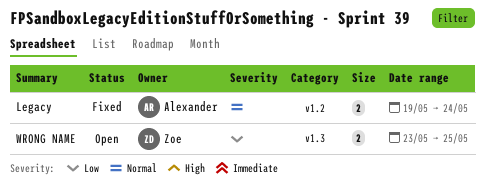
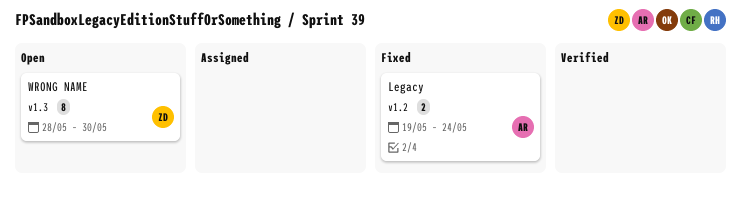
WRONG NAME, estimate: 2 -> 8
WRONG NAME, start: May 23 -> May 28
WRONG NAME, due: May 25 -> May 30

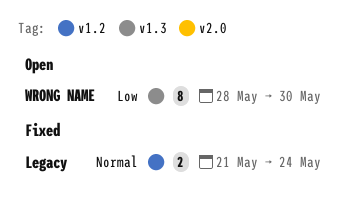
Legacy, start: May 19 -> May 21

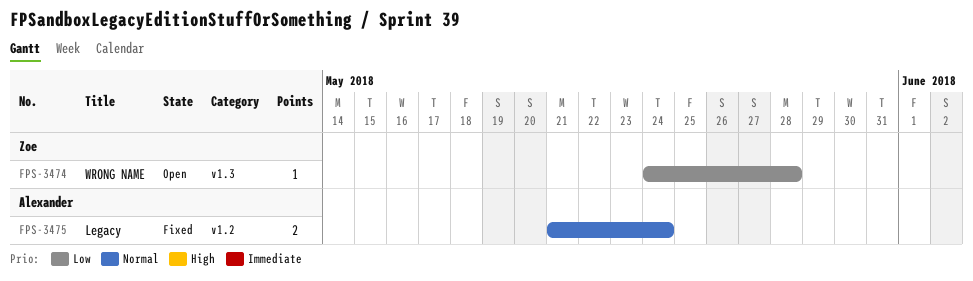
WRONG NAME, estimate: 8 -> 1
WRONG NAME, start: May 28 -> May 24
WRONG NAME, due: May 30 -> May 28

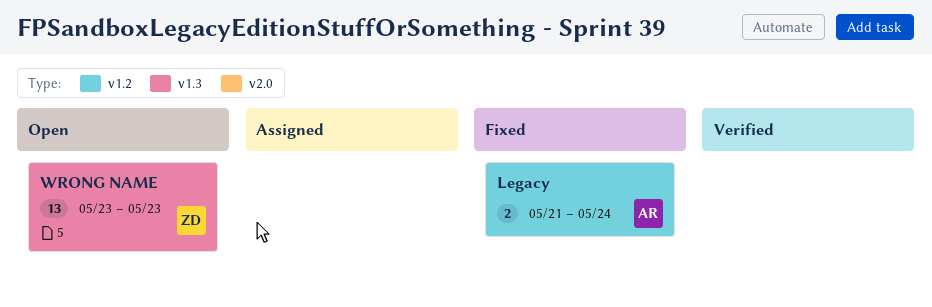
WRONG NAME, estimate: 1 -> 13
WRONG NAME, start: May 24 -> May 23
WRONG NAME, due: May 28 -> May 23

